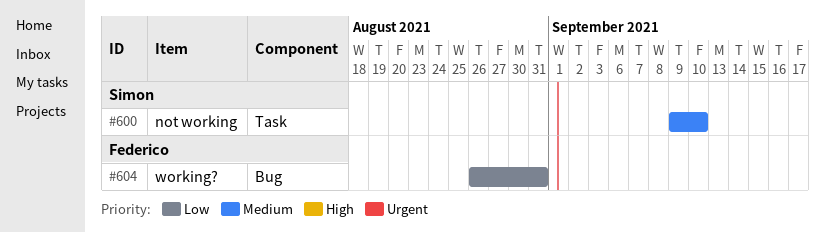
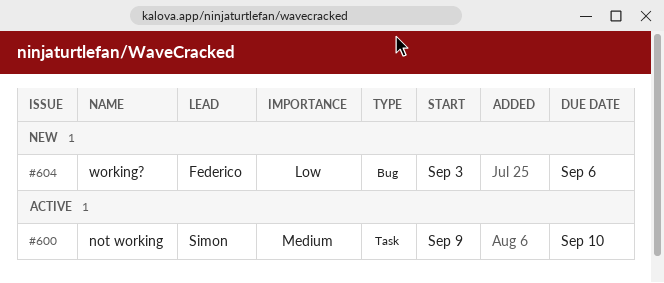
#604, start: Aug 26 -> Sep 3
#604, due: Aug 31 -> Sep 6

